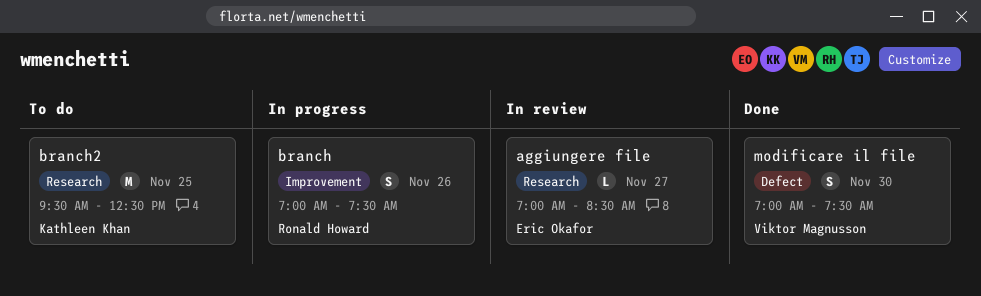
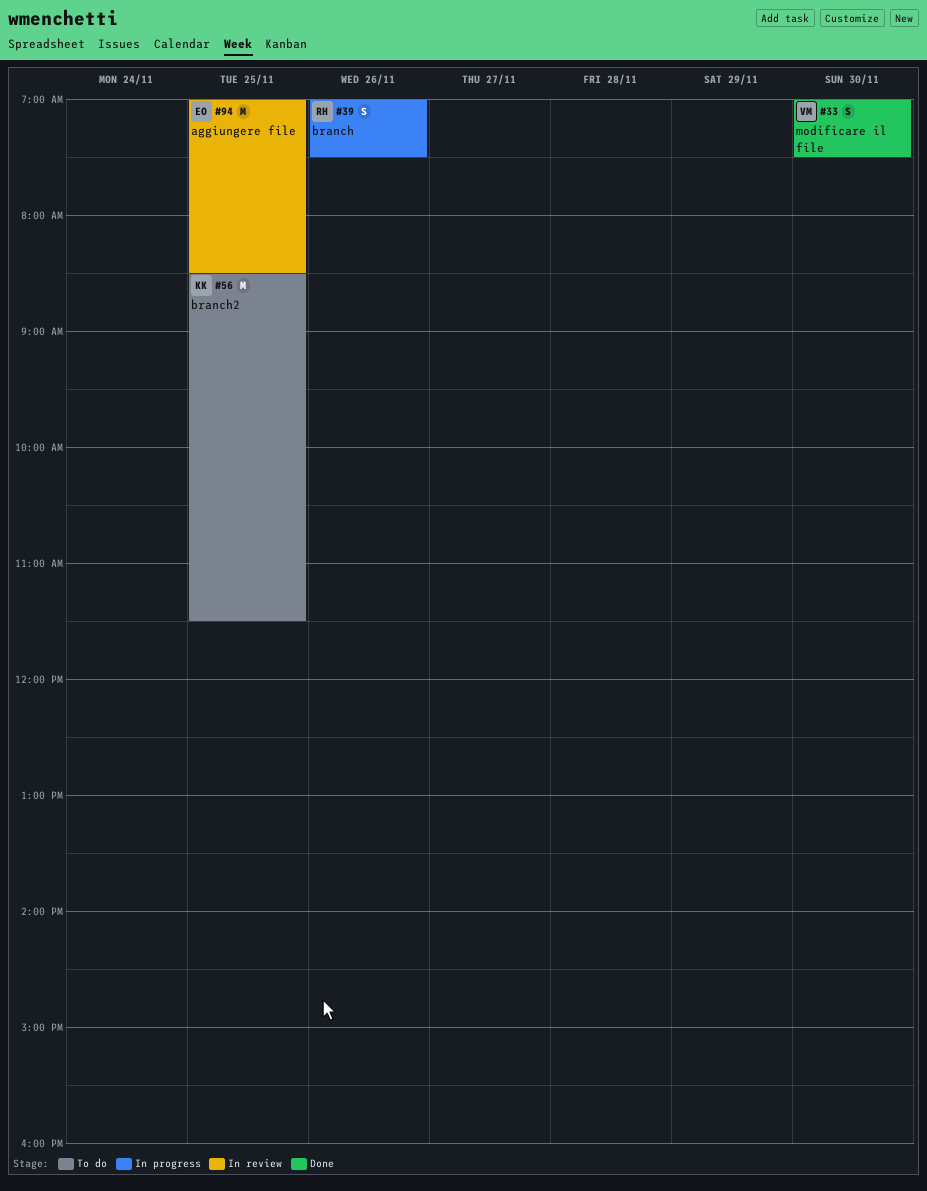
aggiungere file, estimate: L -> M
aggiungere file, day: Nov 27 -> Nov 25
branch2, begins: 09:30 -> 08:30
branch2, ends: 12:30 -> 11:30

